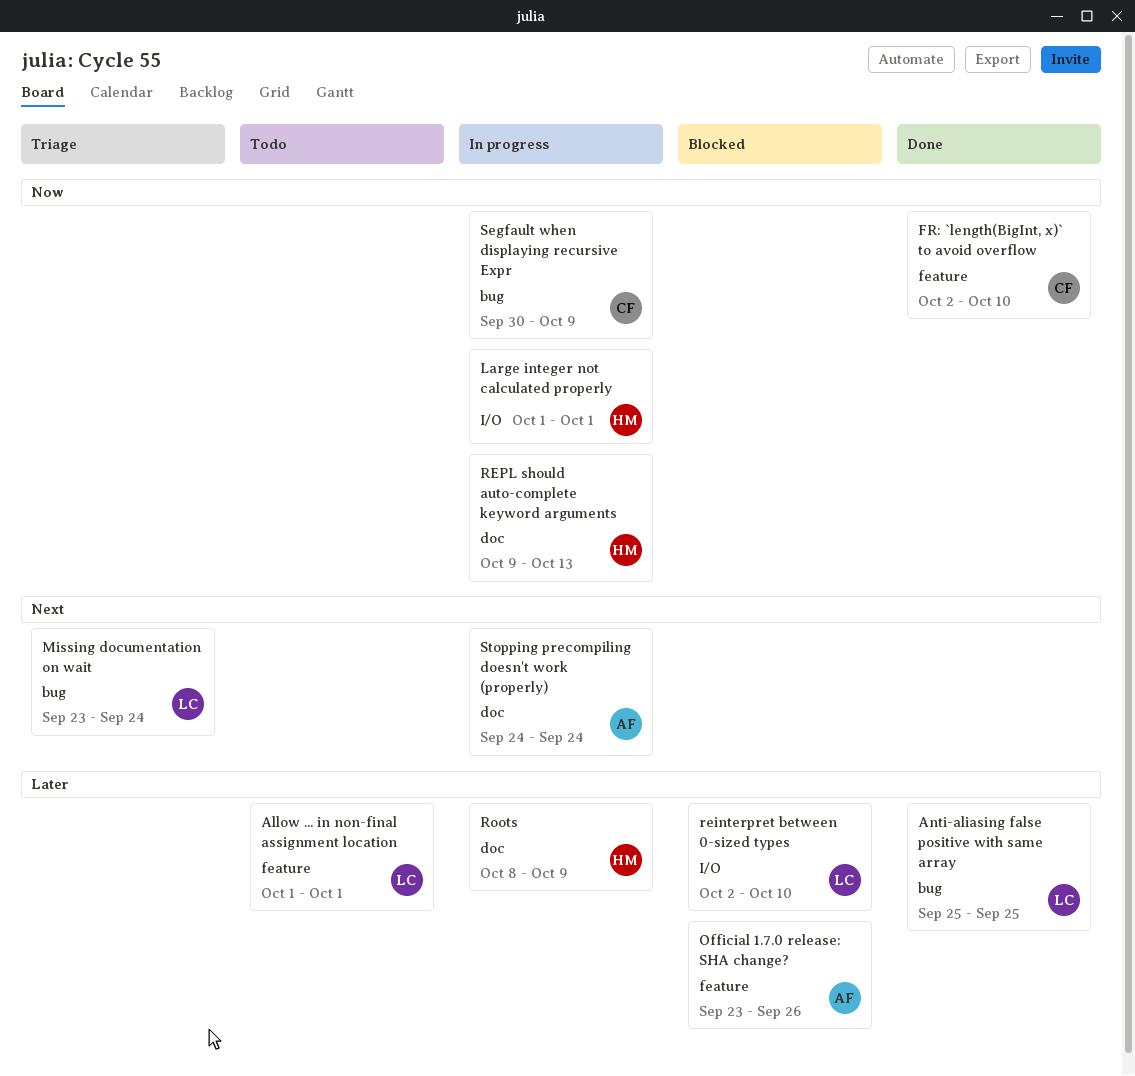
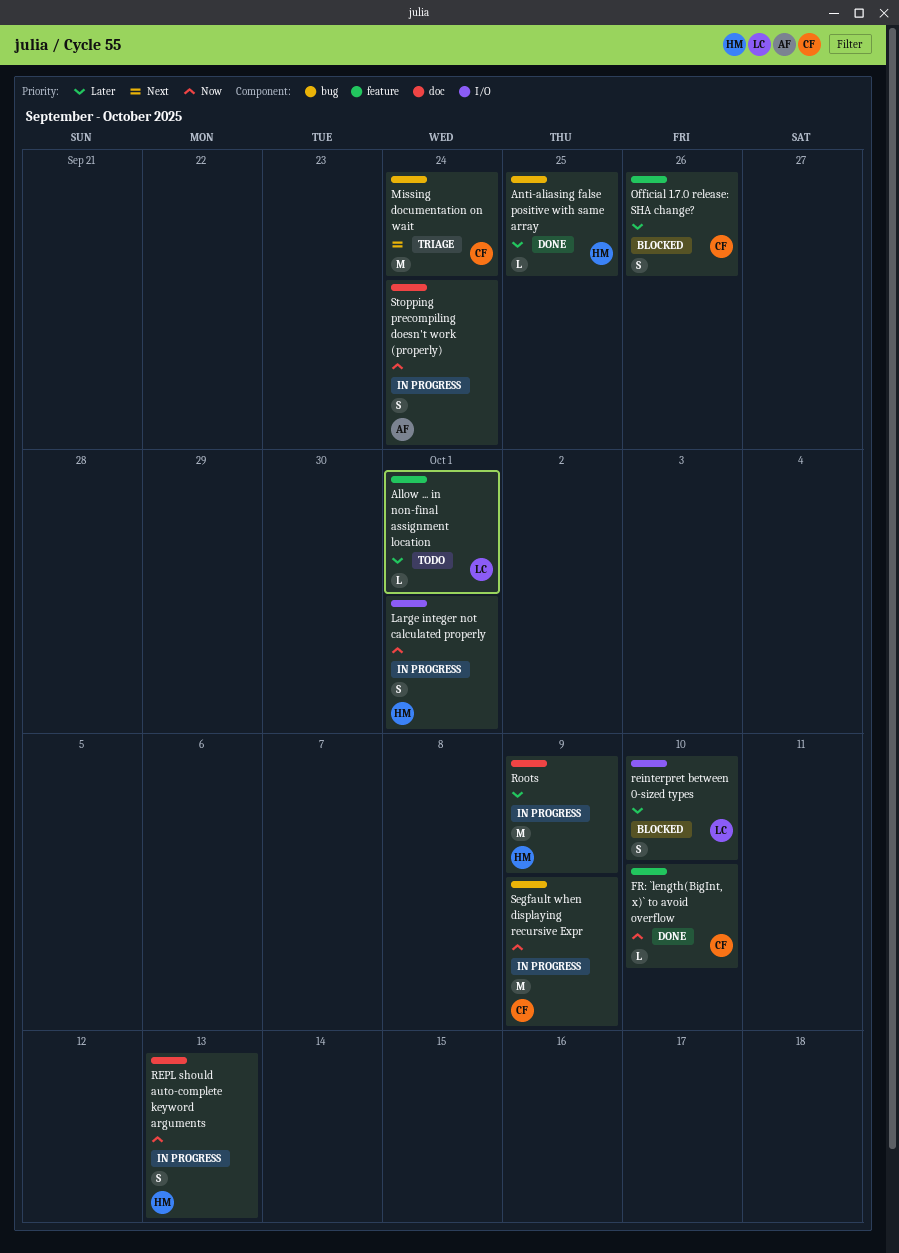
Anti-aliasing false positive with same array, owner: LC -> HM
Missing documentation on wait, owner: LC -> CF
Official 1.7.0 release: SHA change?, owner: AF -> CF
Stopping precompiling doesn't work (properly), priority: Next -> Now

